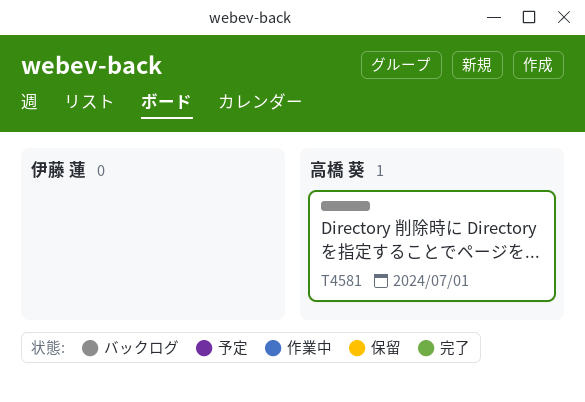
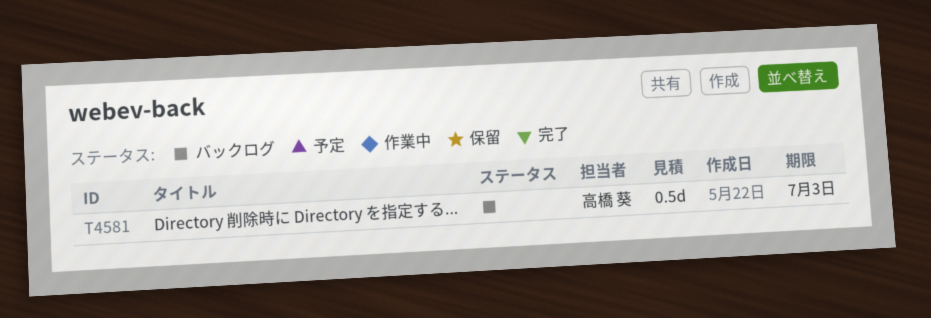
T4581, due: Jul 1 -> Jul 3

